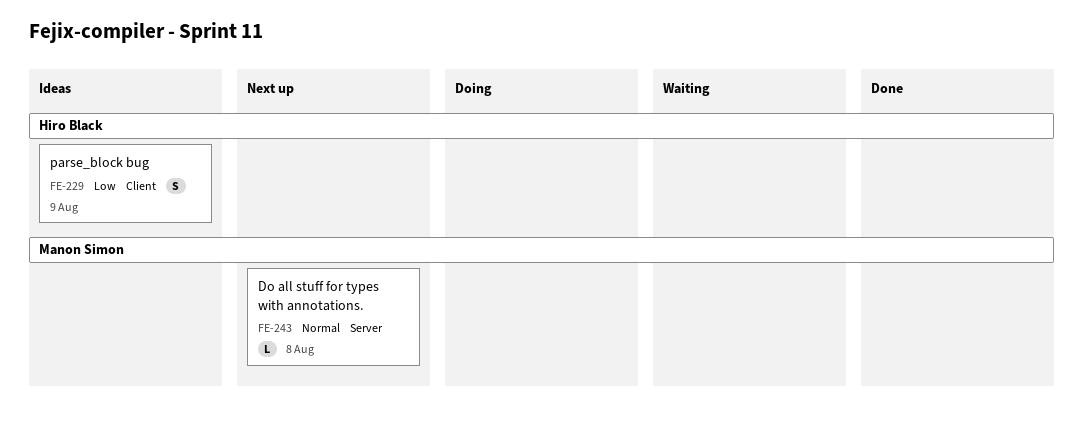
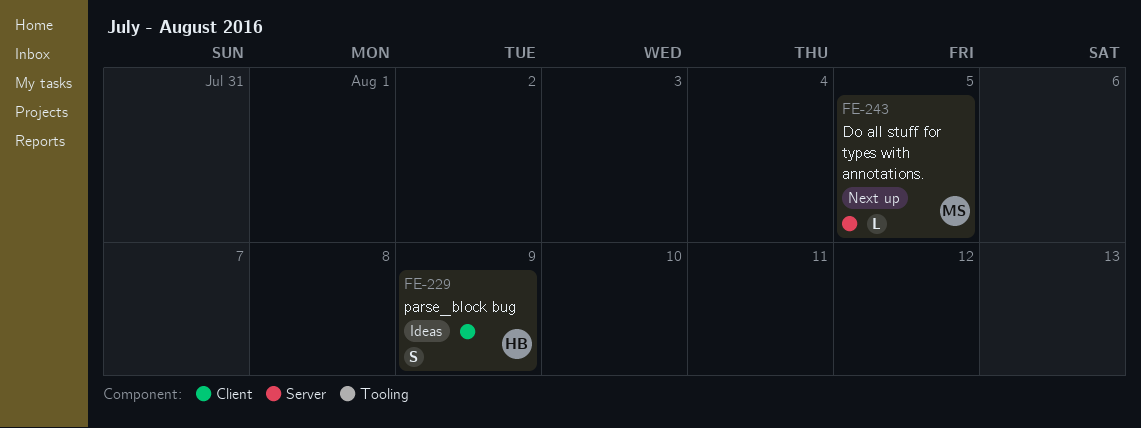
FE-243, due: Aug 8 -> Aug 5

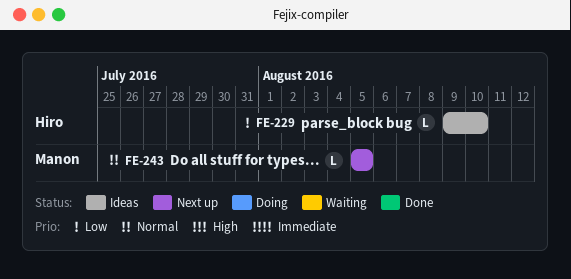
FE-229, estimate: S -> L
FE-229, due: Aug 9 -> Aug 10

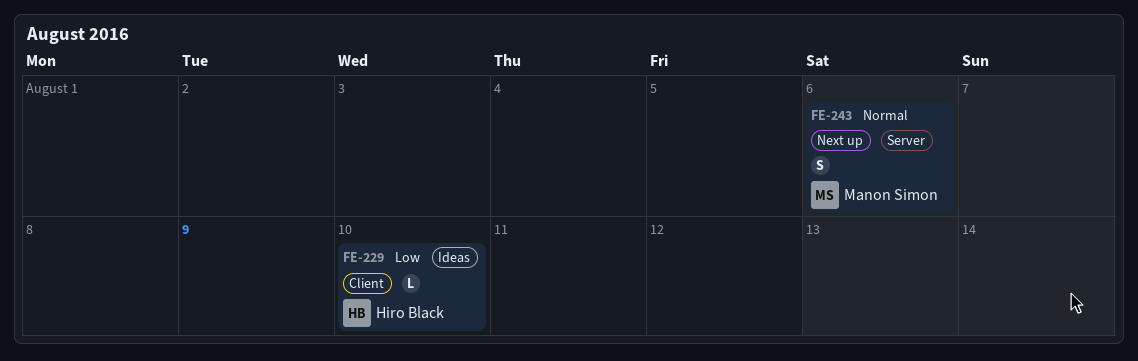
FE-243, estimate: L -> S
FE-243, due: Aug 5 -> Aug 6

